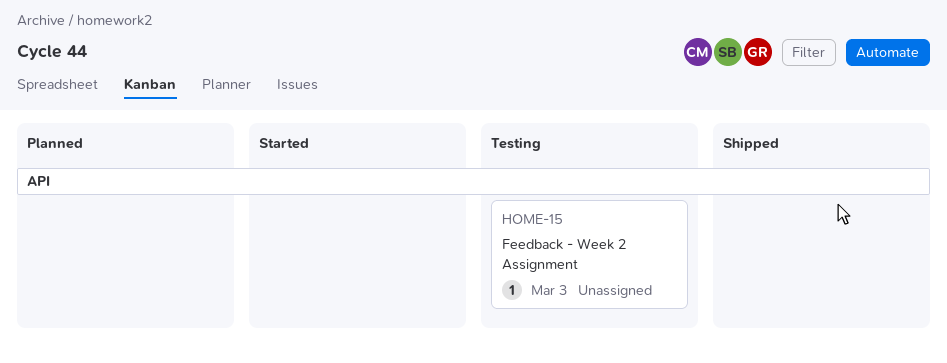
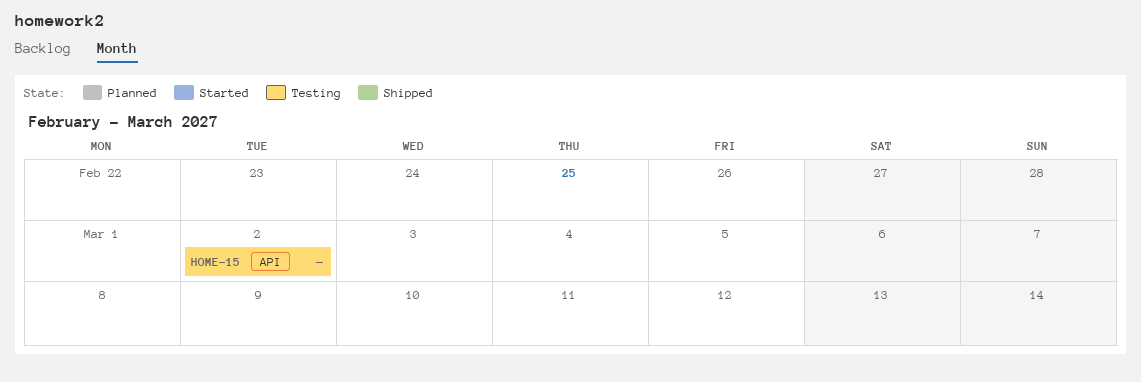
HOME-15, due: Mar 3 -> Mar 2

